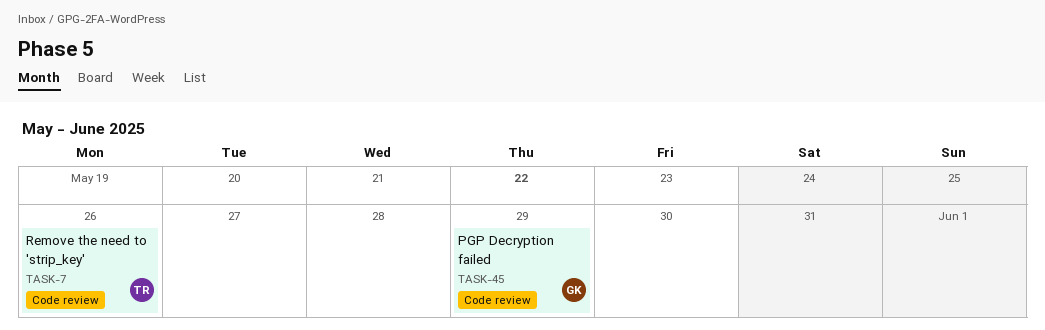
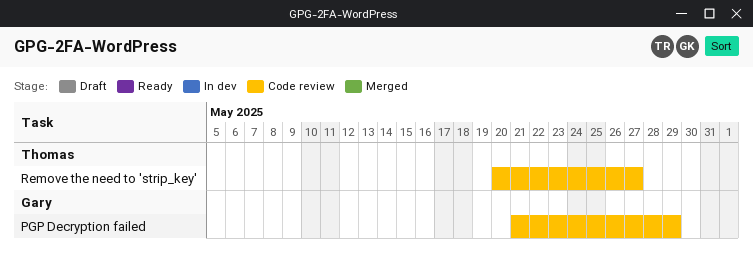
Remove the need to 'strip_key', due: May 26 -> May 27

